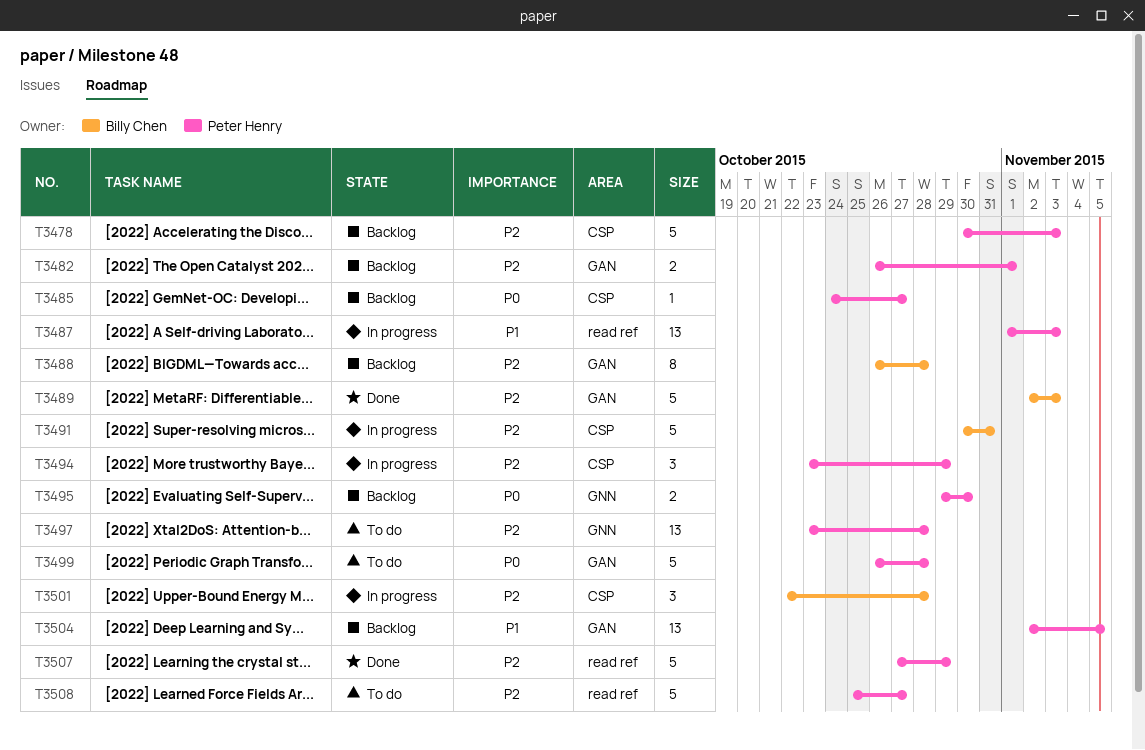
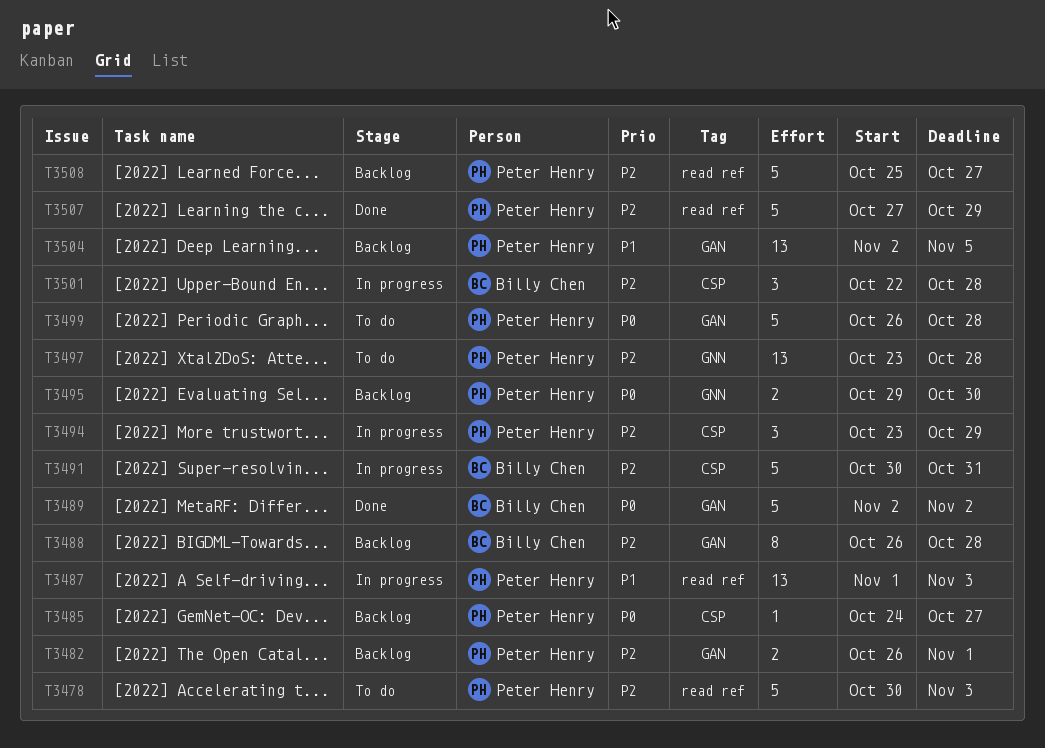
T3478, status: Backlog -> To do
T3478, label: CSP -> read ref
T3489, priority: P2 -> P0
T3489, due: Nov 3 -> Nov 2
T3508, status: To do -> Backlog

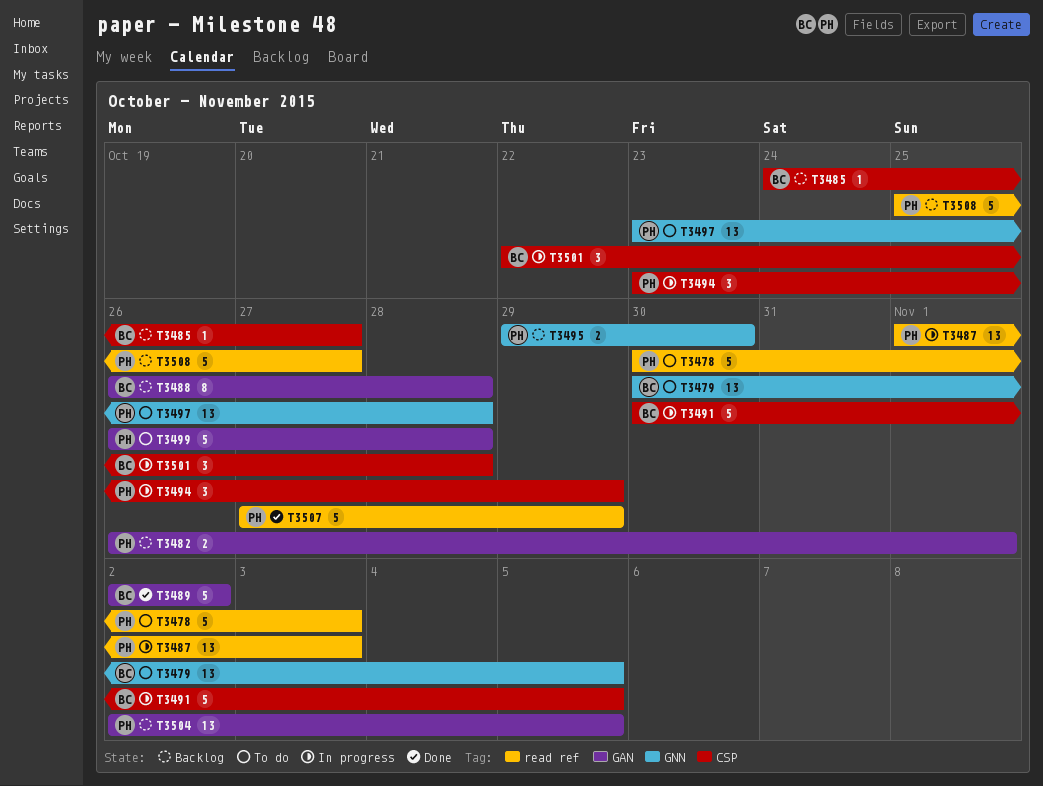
T3479: none -> present
T3485, owner: Peter Henry -> Billy Chen
T3491, due: Oct 31 -> Nov 5

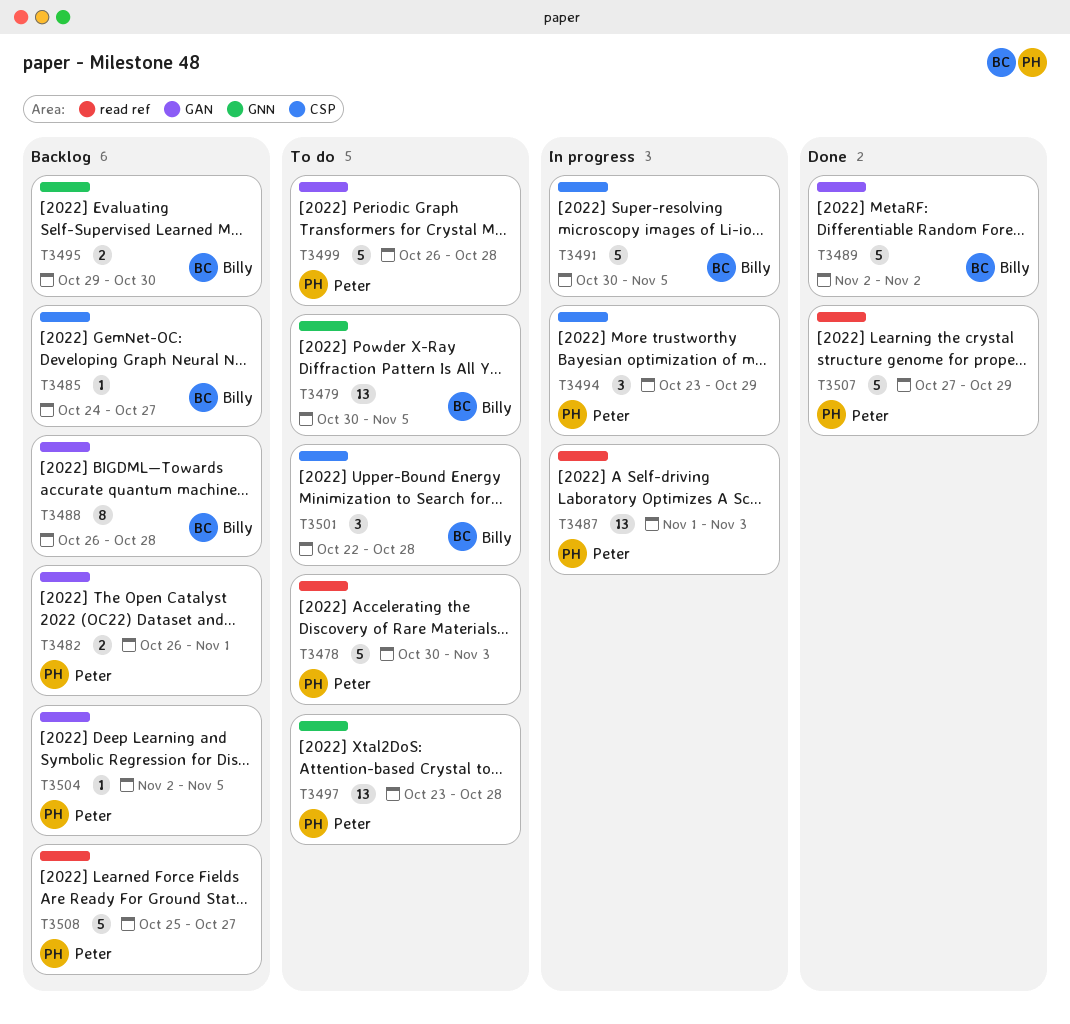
T3495, owner: Peter -> Billy
T3501, status: In progress -> To do
T3504, estimate: 13 -> 1

